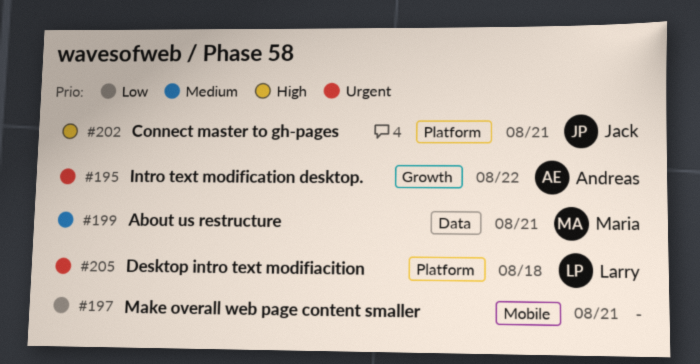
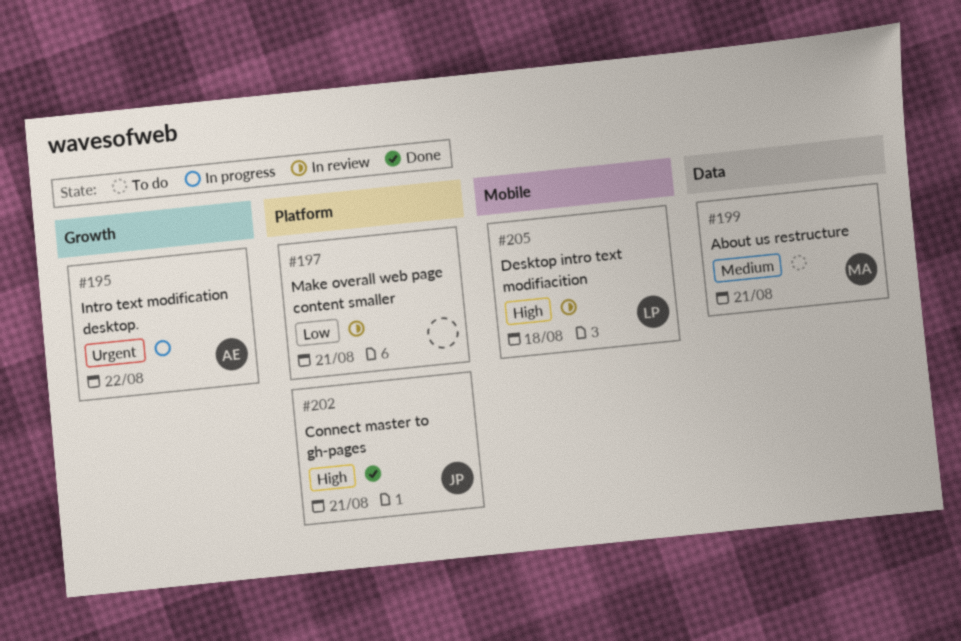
#197, label: Mobile -> Platform
#205, priority: Urgent -> High
#205, label: Platform -> Mobile

